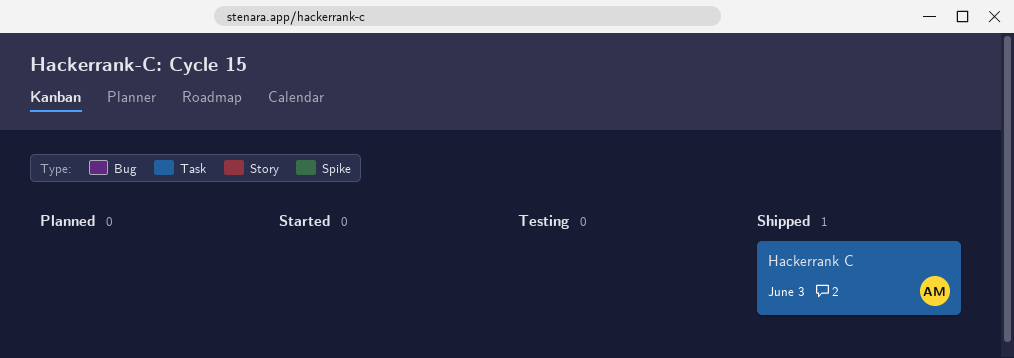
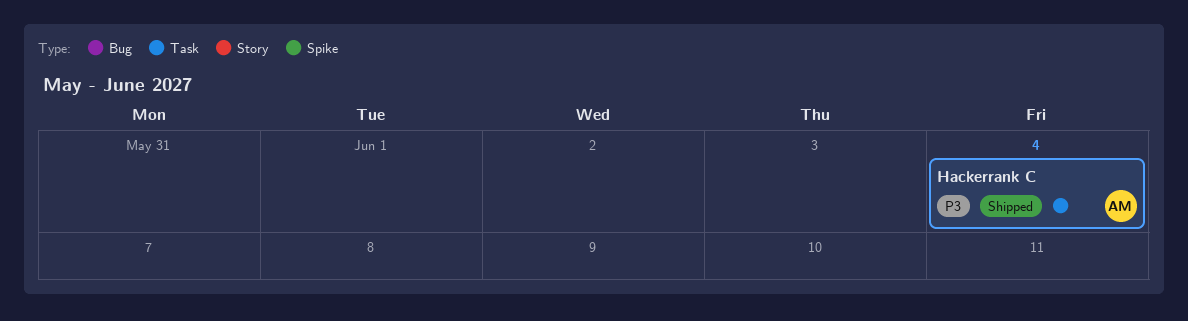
Hackerrank C, due: Jun 3 -> Jun 4

